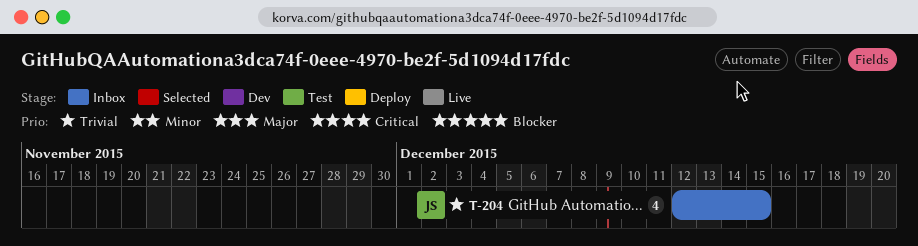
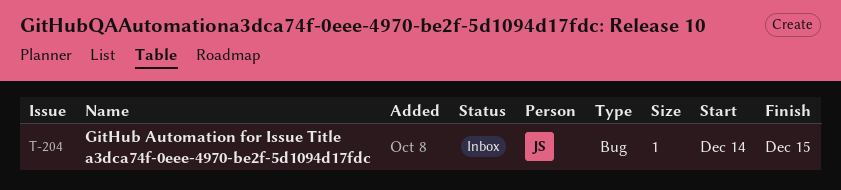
T-204, estimate: 4 -> 1
T-204, start: Dec 12 -> Dec 14

